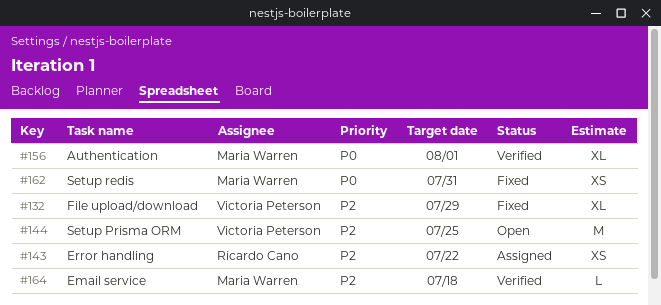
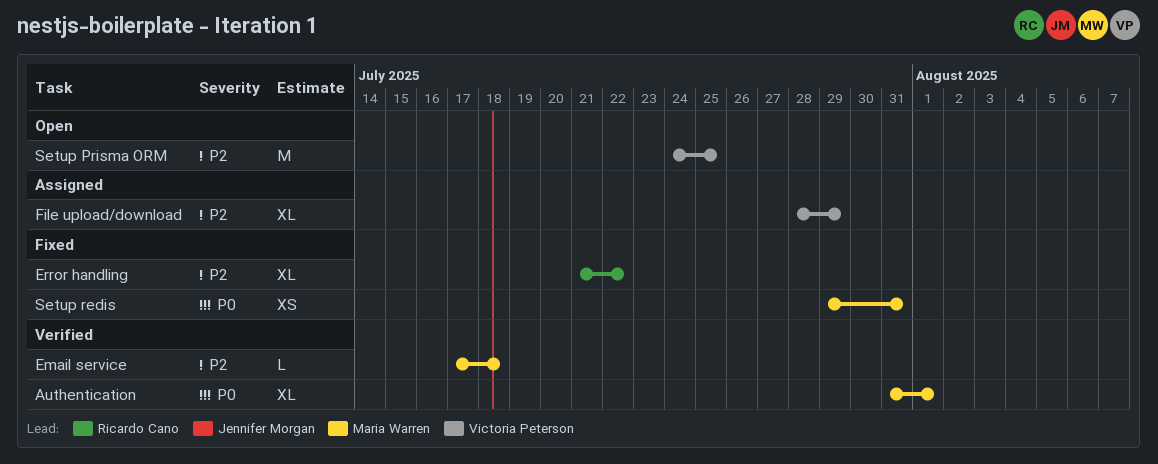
Error handling, status: Assigned -> Fixed
Error handling, estimate: XS -> XL
File upload/download, status: Fixed -> Assigned

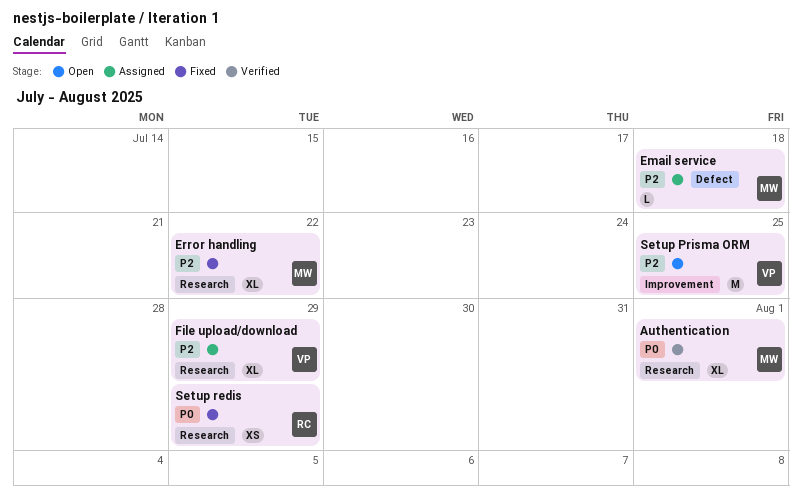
Email service, status: Verified -> Assigned
Error handling, owner: Ricardo Cano -> Maria Warren
Setup redis, owner: Maria Warren -> Ricardo Cano
Setup redis, due: Jul 31 -> Jul 29

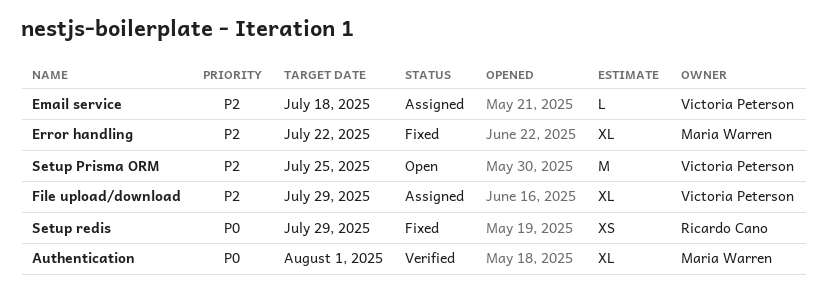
Email service, owner: Maria Warren -> Victoria Peterson

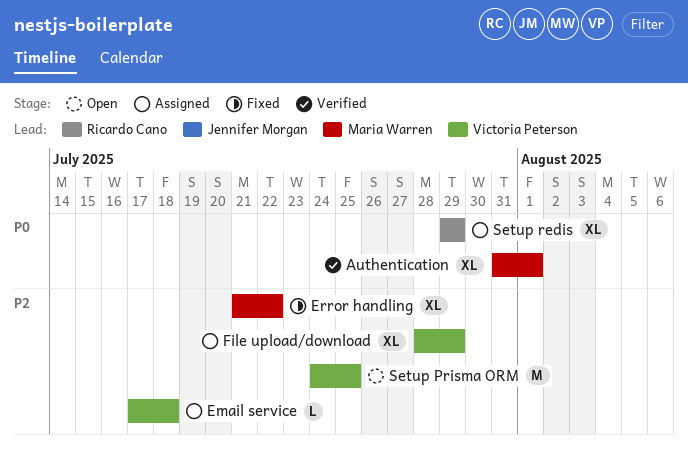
Setup redis, status: Fixed -> Assigned
Setup redis, estimate: XS -> XL

